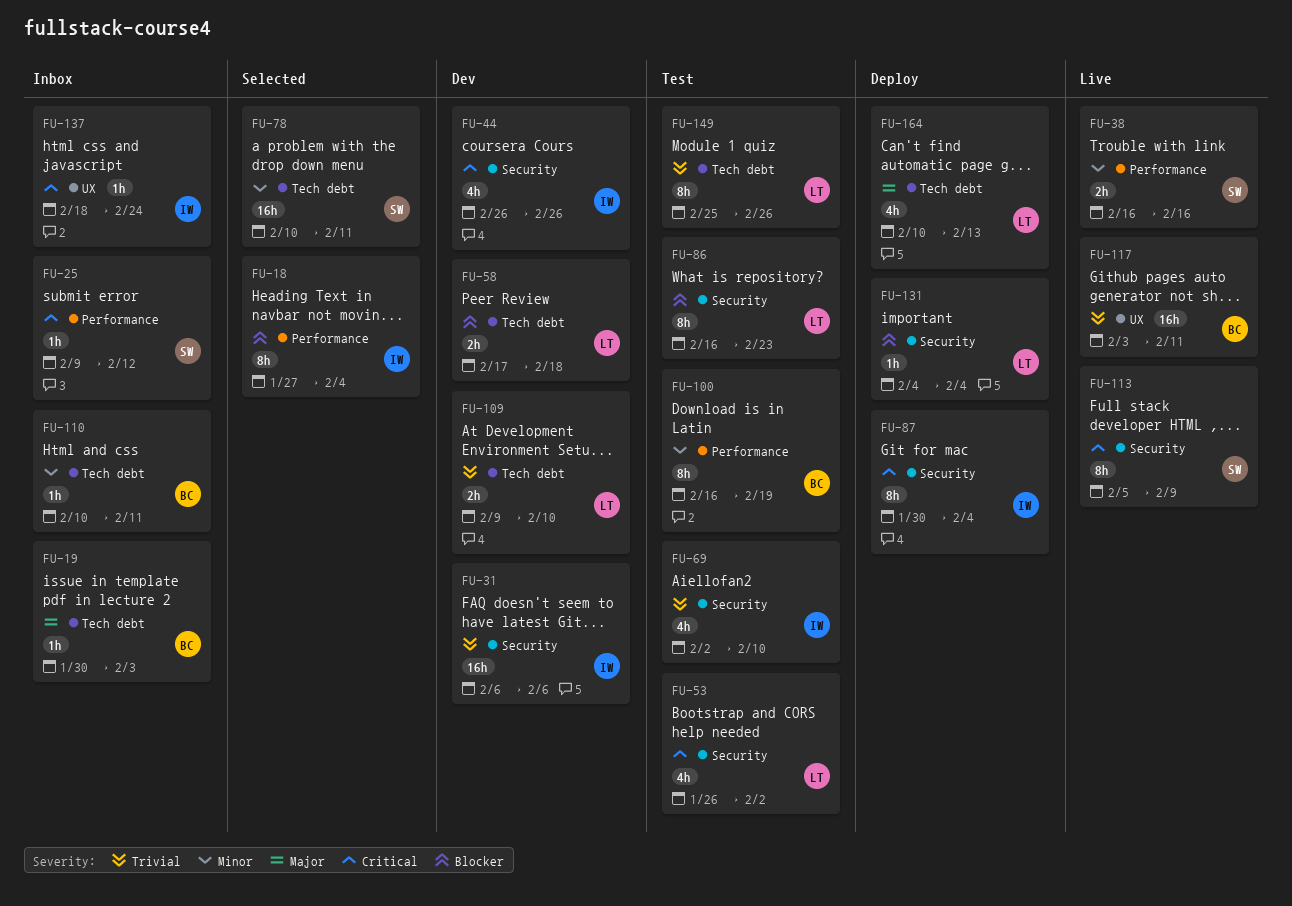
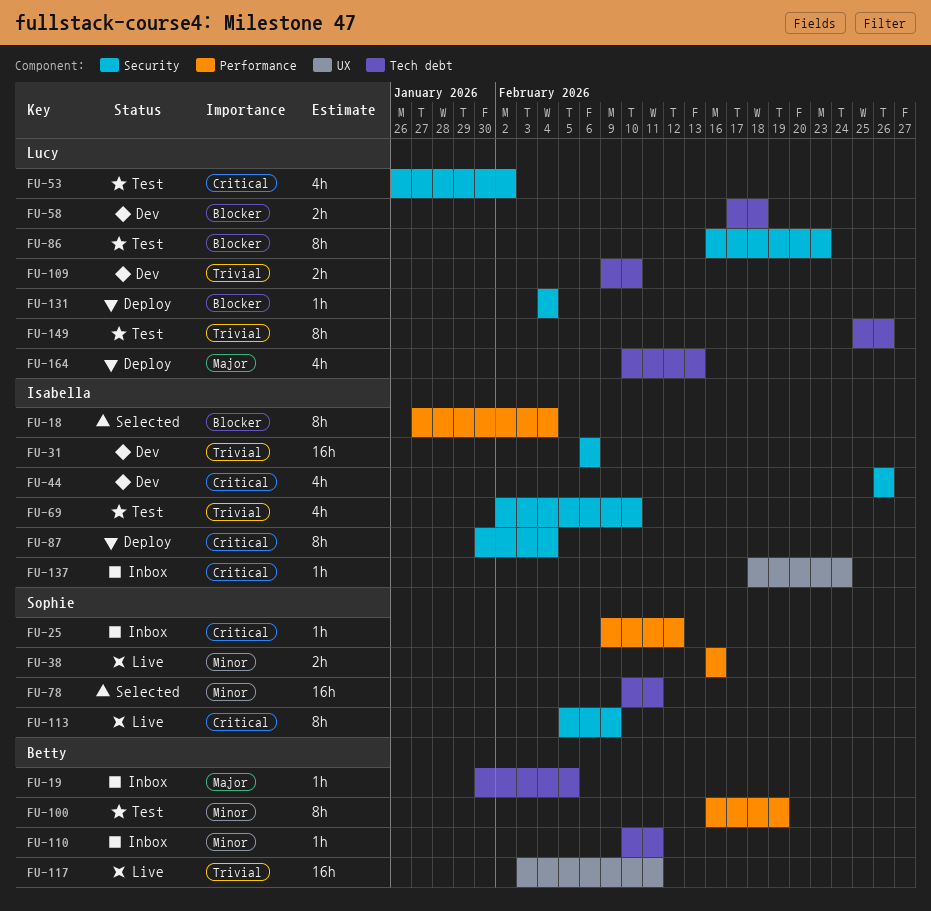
FU-19, due: Feb 3 -> Feb 5

